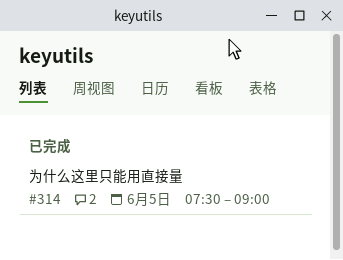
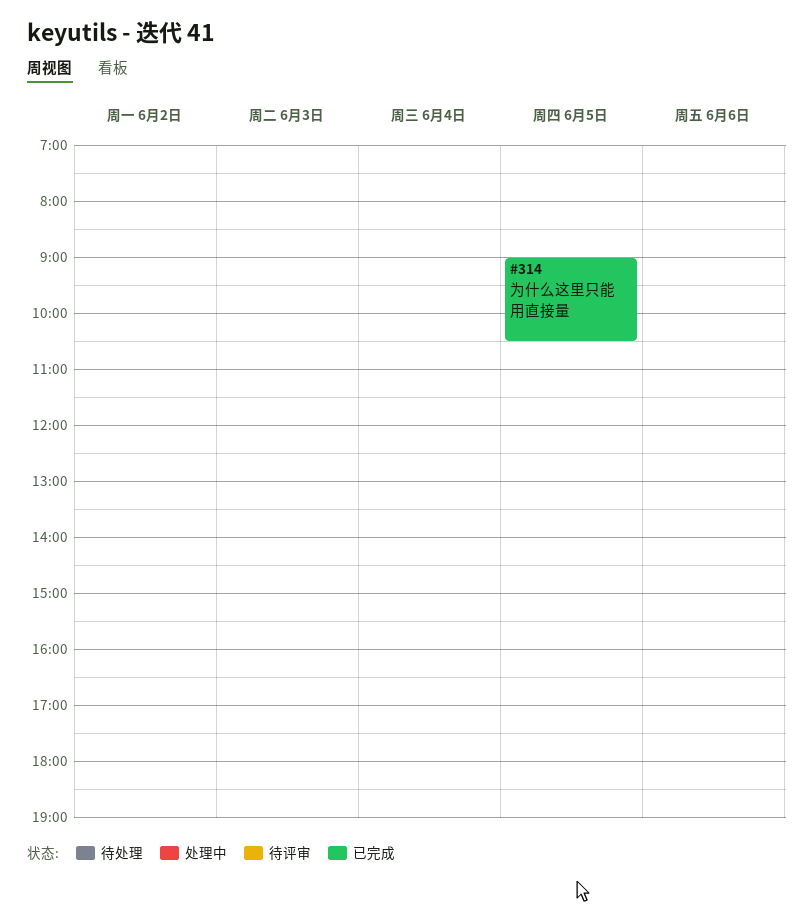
#314, begins: 07:30 -> 09:00
#314, ends: 09:00 -> 10:30

